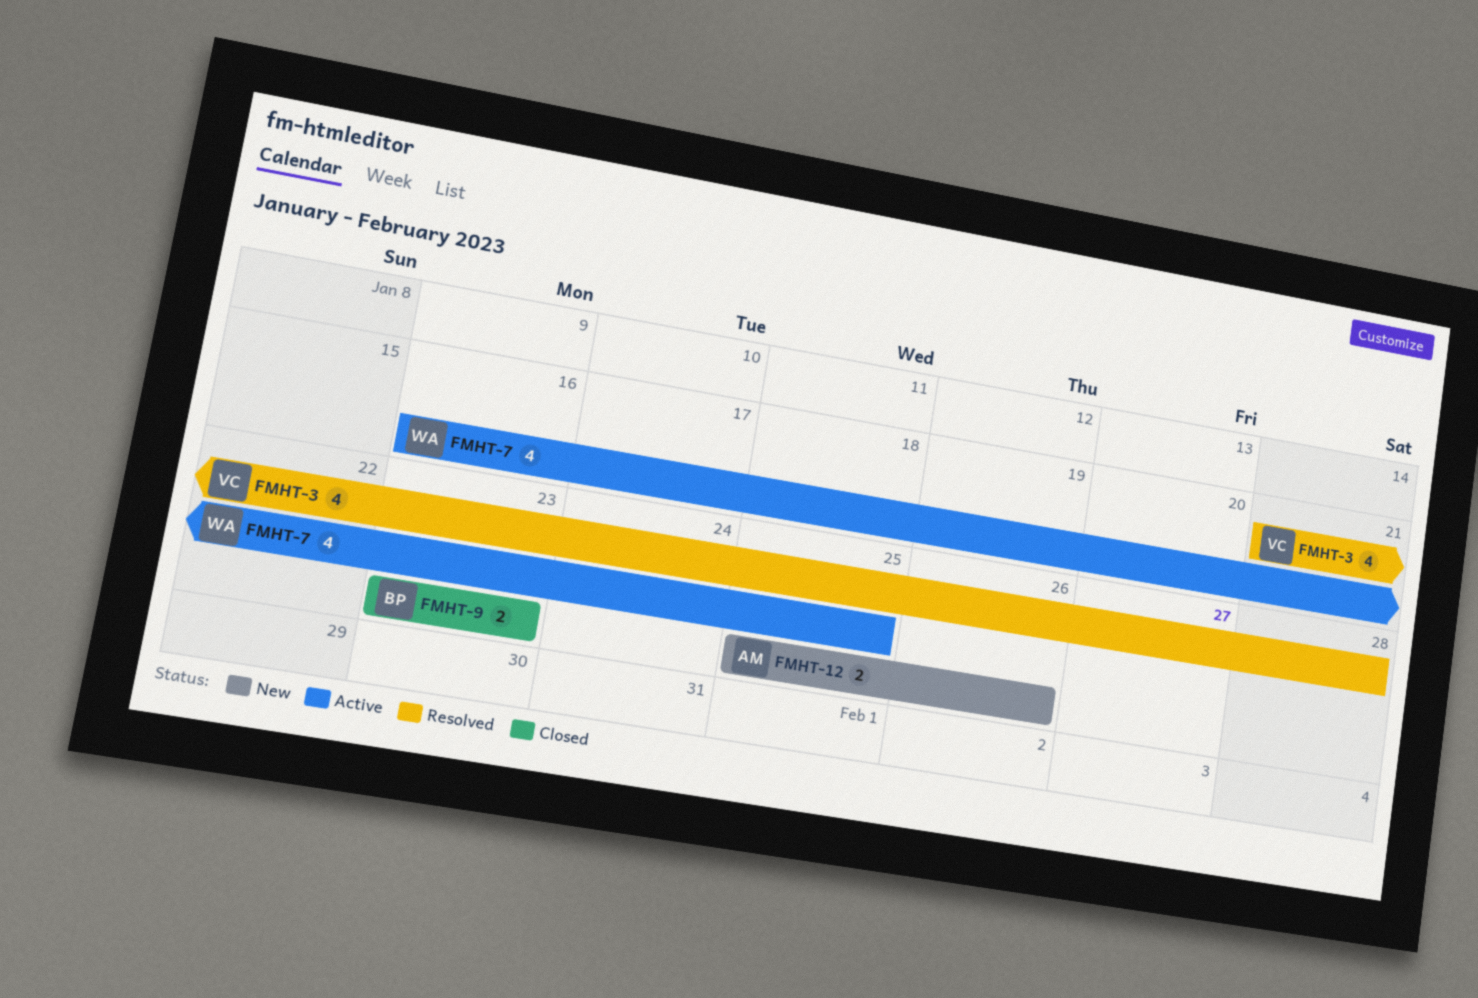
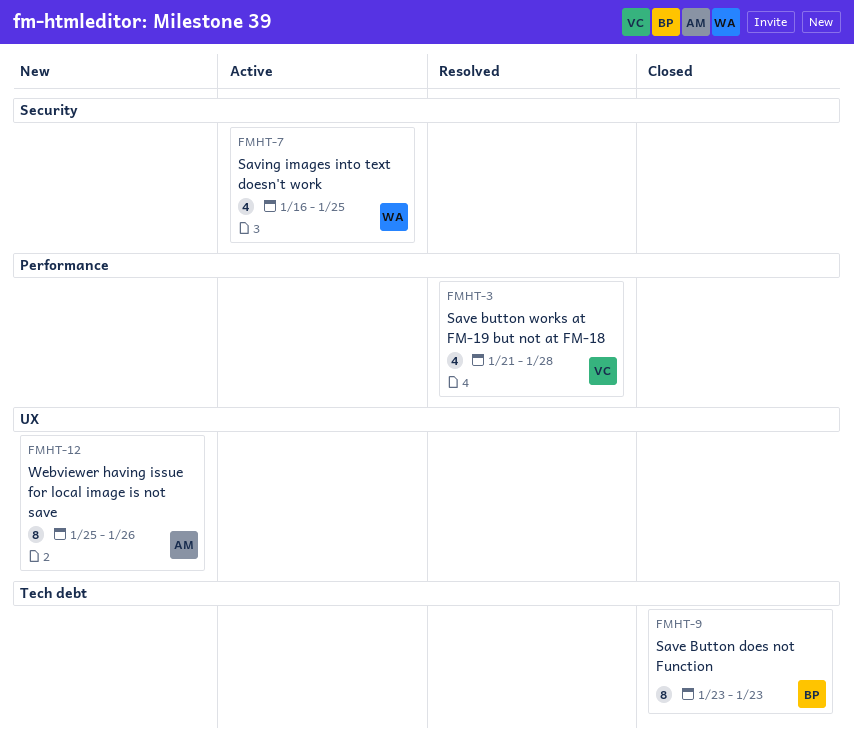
FMHT-9, estimate: 2 -> 8
FMHT-12, estimate: 2 -> 8

